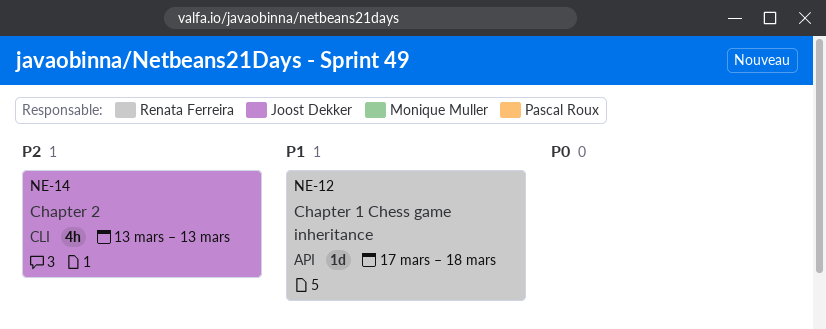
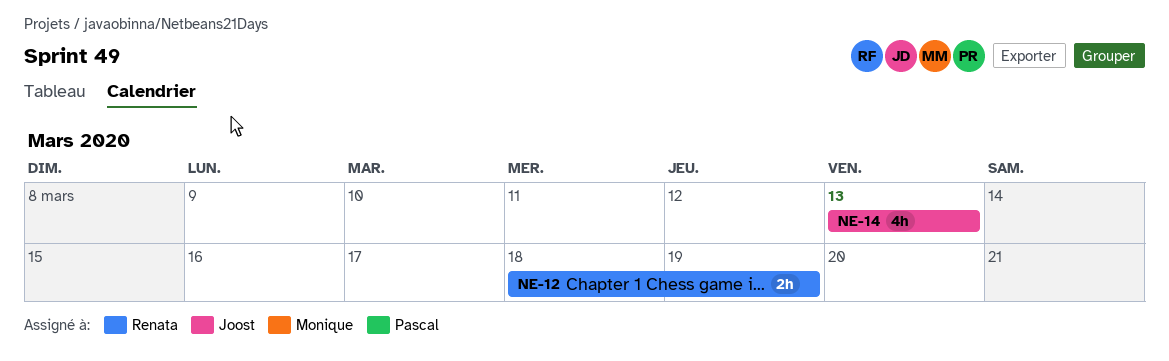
NE-12, estimate: 1d -> 2h
NE-12, start: Mar 17 -> Mar 18
NE-12, due: Mar 18 -> Mar 19

